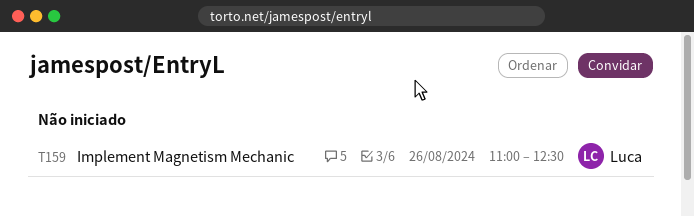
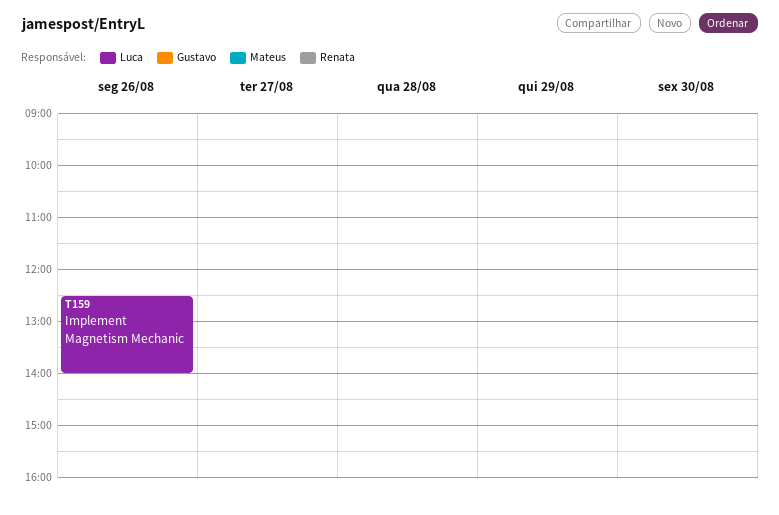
T159, begins: 11:00 -> 12:30
T159, ends: 12:30 -> 14:00

